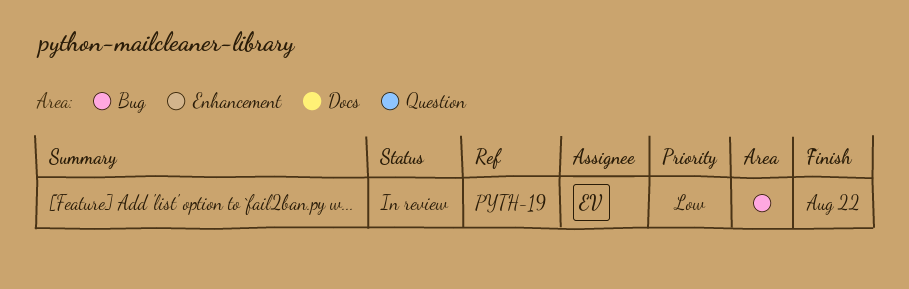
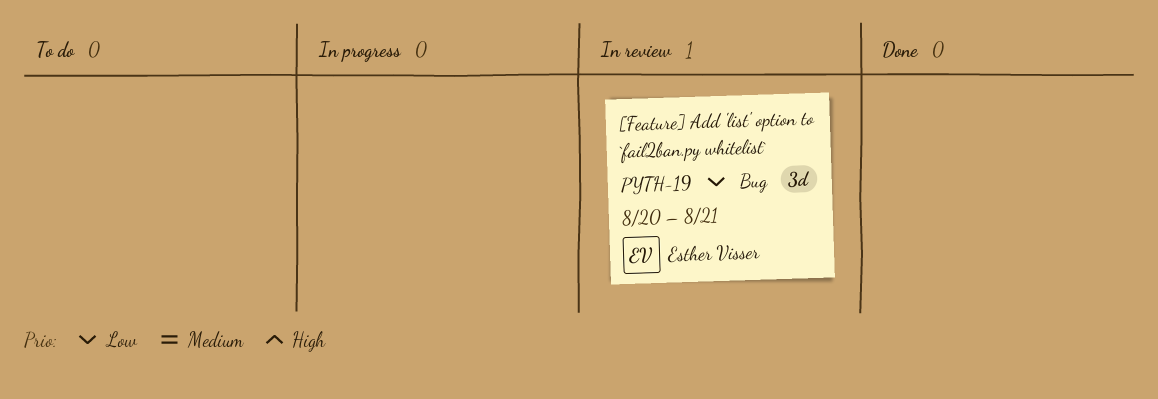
PYTH-19, due: Aug 22 -> Aug 21

